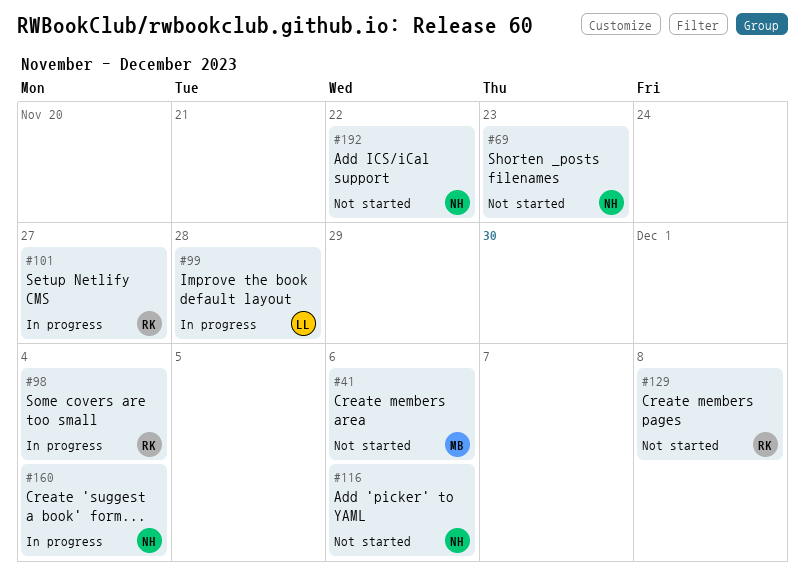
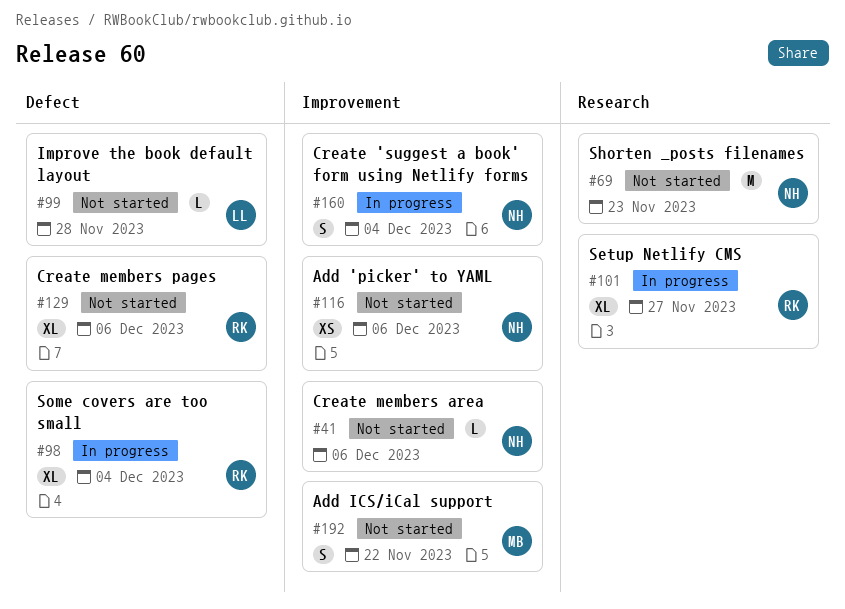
#41, owner: MB -> NH
#99, status: In progress -> Not started
#129, due: Dec 8 -> Dec 6
#192, owner: NH -> MB

